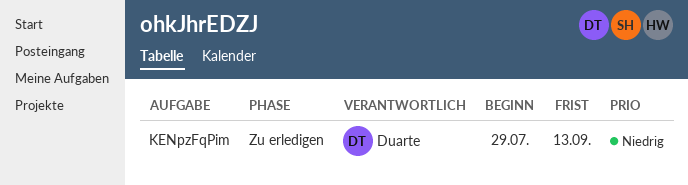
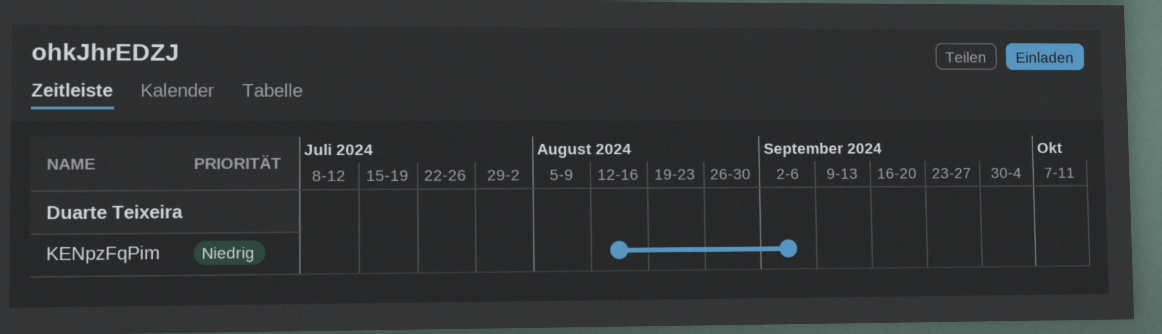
KENpzFqPim, start: Jul 29 -> Aug 12
KENpzFqPim, due: Sep 13 -> Sep 6

